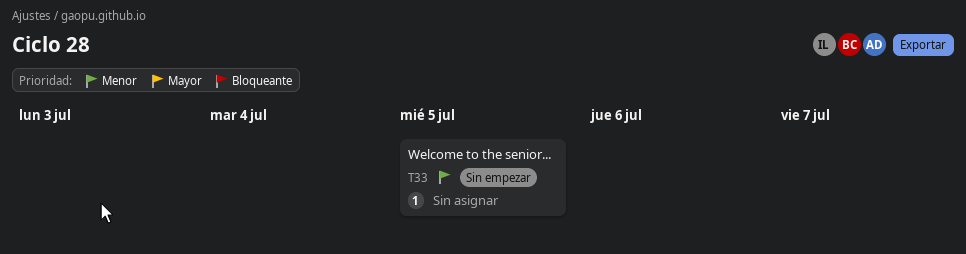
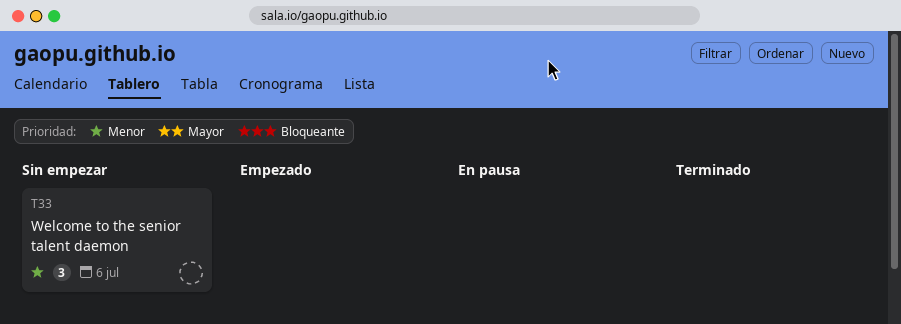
T33, estimate: 1 -> 3
T33, due: Jul 5 -> Jul 6

